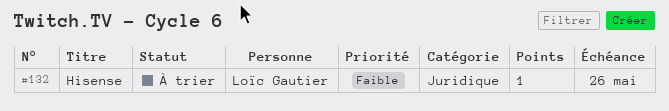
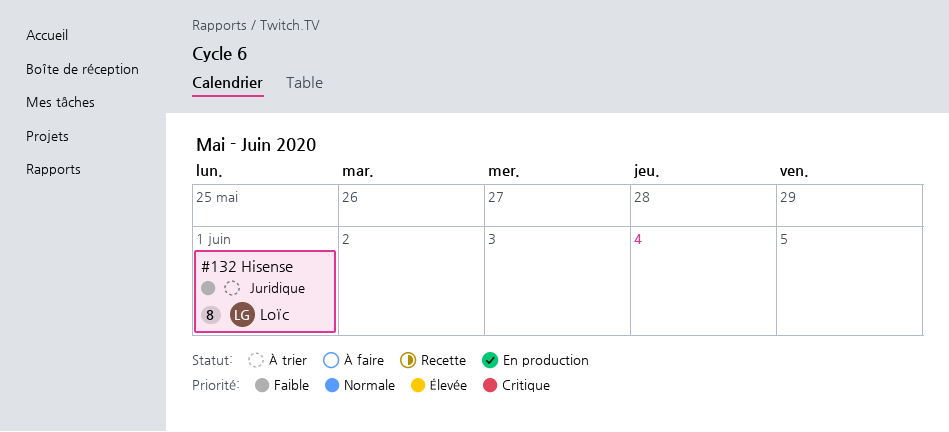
#132, estimate: 1 -> 8
#132, due: May 26 -> Jun 1

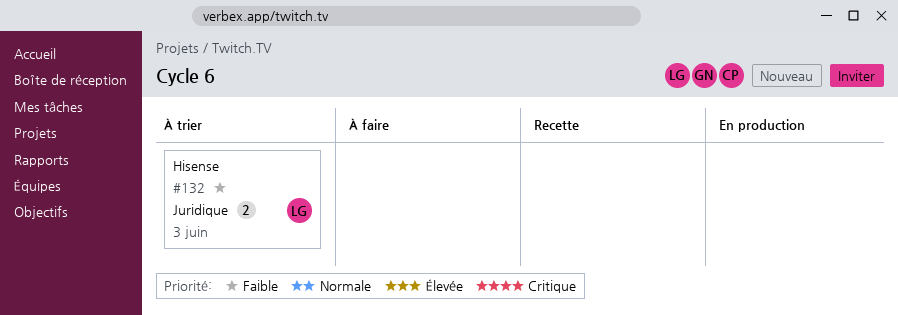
#132, estimate: 8 -> 2
#132, due: Jun 1 -> Jun 3

